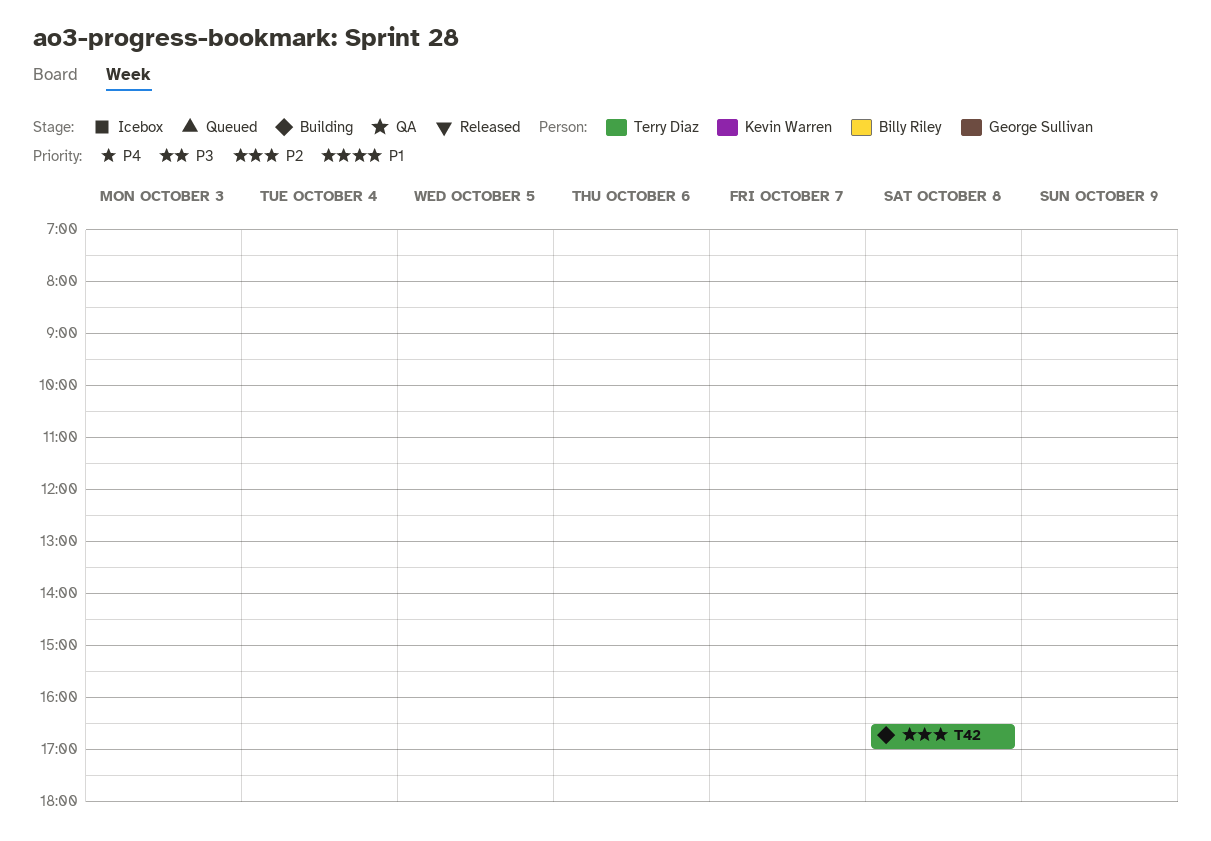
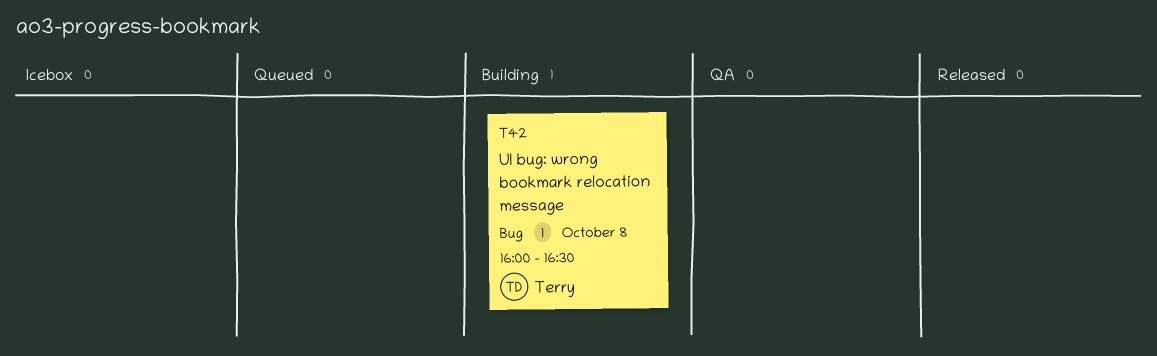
T42, begins: 16:30 -> 16:00
T42, ends: 17:00 -> 16:30

